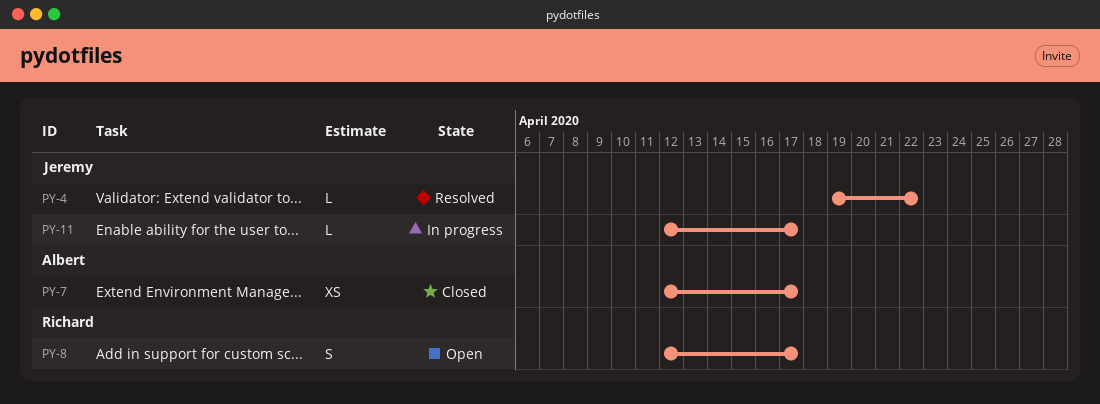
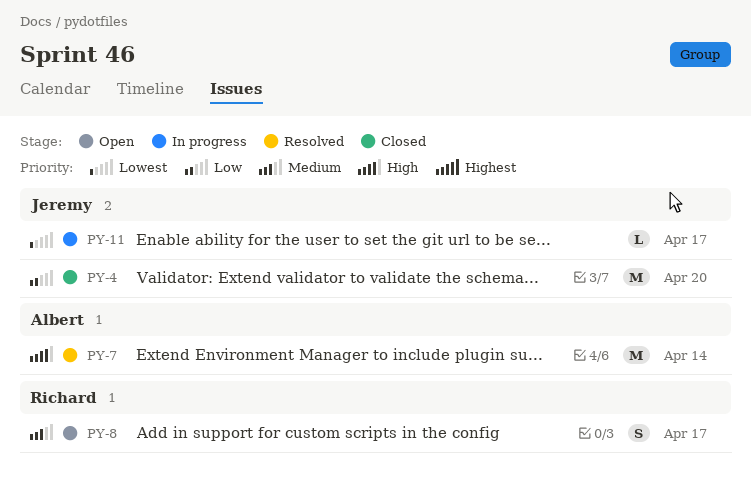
PY-4, status: Resolved -> Closed
PY-4, estimate: L -> M
PY-4, due: Apr 22 -> Apr 20
PY-7, status: Closed -> Resolved
PY-7, estimate: XS -> M
PY-7, due: Apr 17 -> Apr 14

